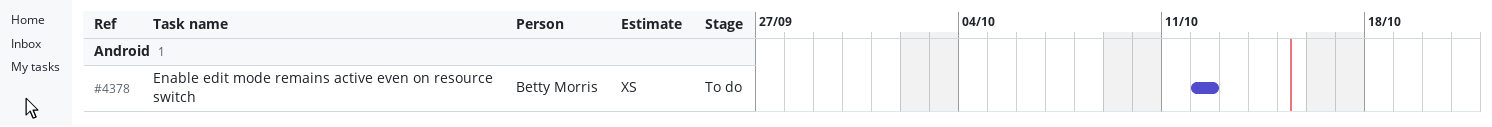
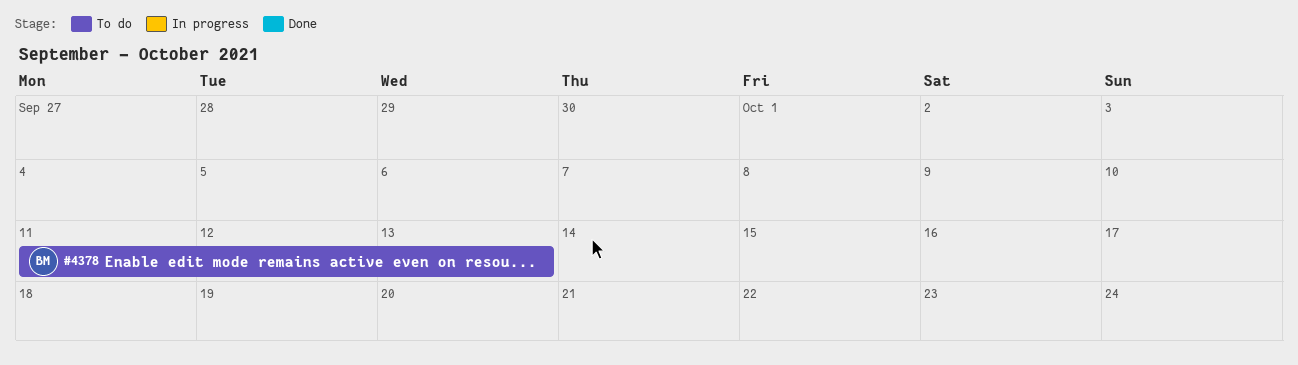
#4378, start: Oct 12 -> Oct 11
#4378, due: Oct 12 -> Oct 13

